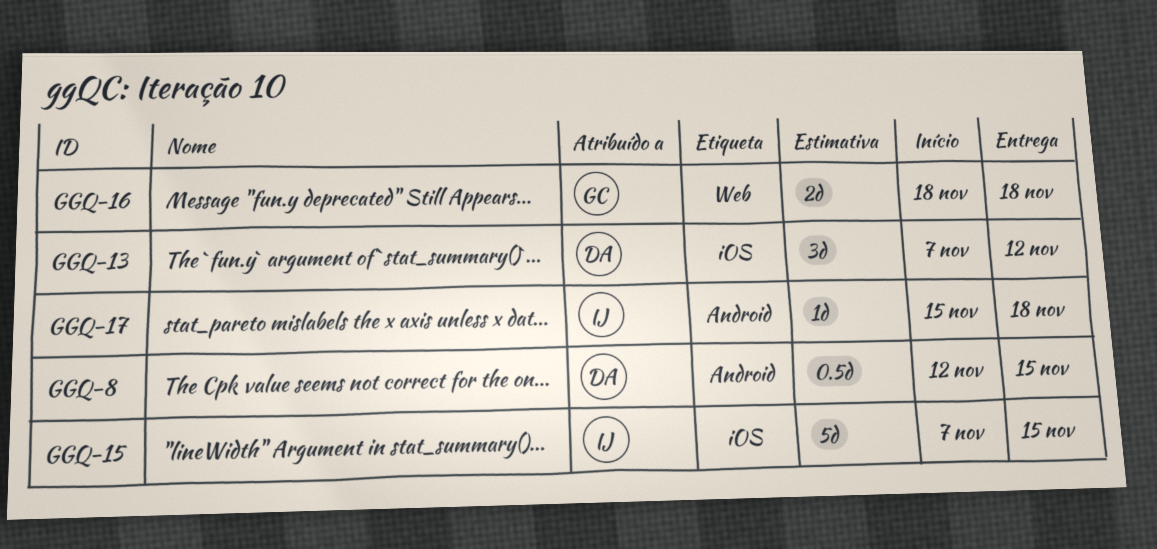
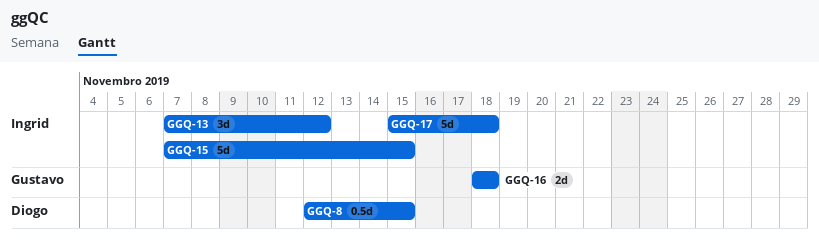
GGQ-13, owner: Diogo -> Ingrid
GGQ-17, estimate: 1d -> 5d

